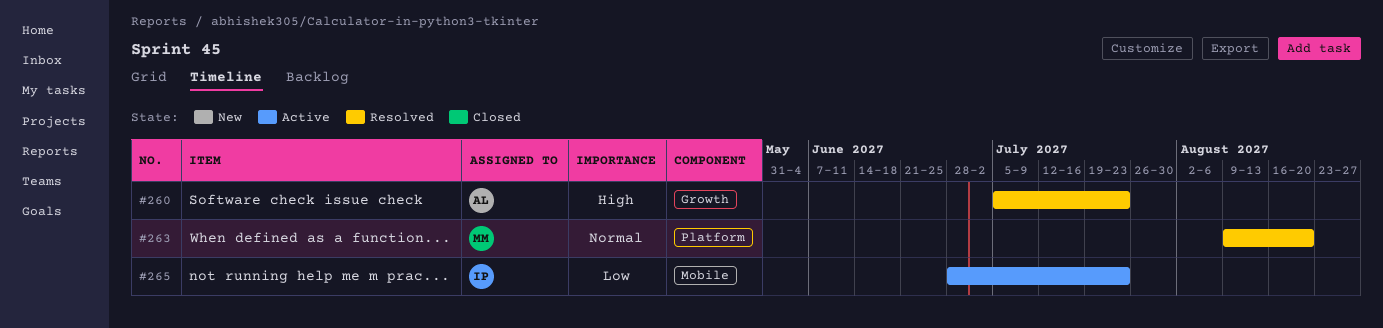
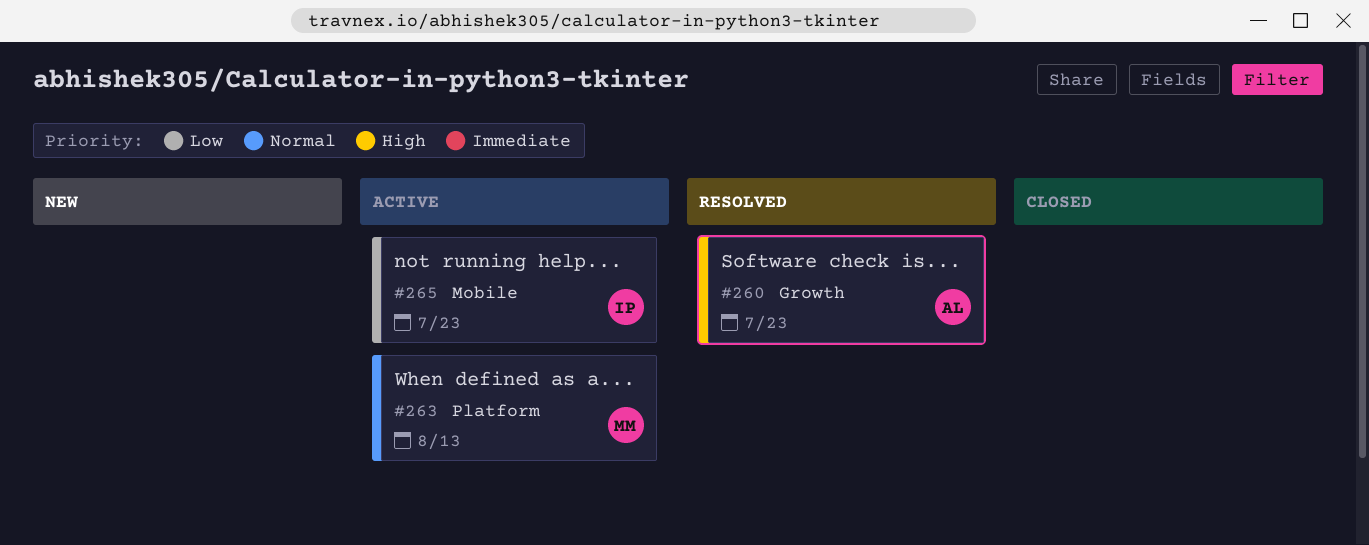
#263, status: Resolved -> Active
#263, due: Aug 20 -> Aug 13

